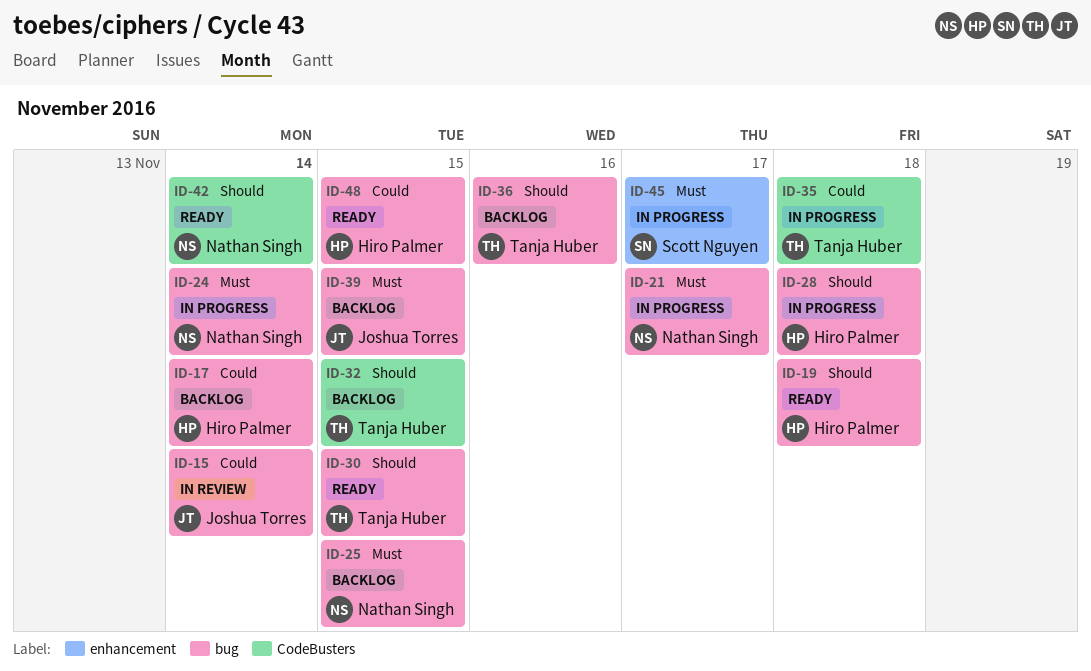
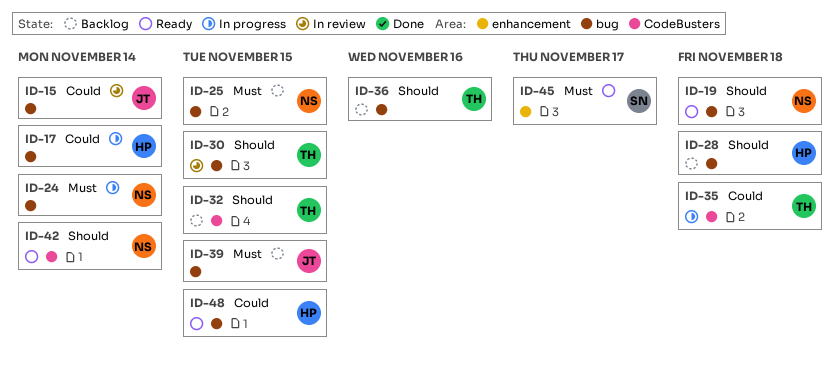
ID-17, status: Backlog -> In progress
ID-19, owner: Hiro Palmer -> Nathan Singh
ID-21: present -> none
ID-28, status: In progress -> Backlog
ID-30, status: Ready -> In review
ID-45, status: In progress -> Ready

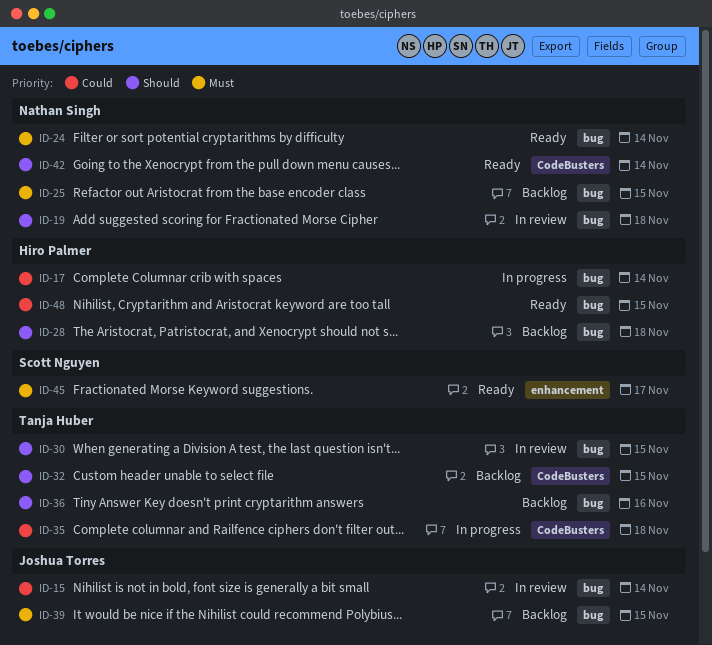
ID-19, status: Ready -> In review
ID-24, status: In progress -> Ready

